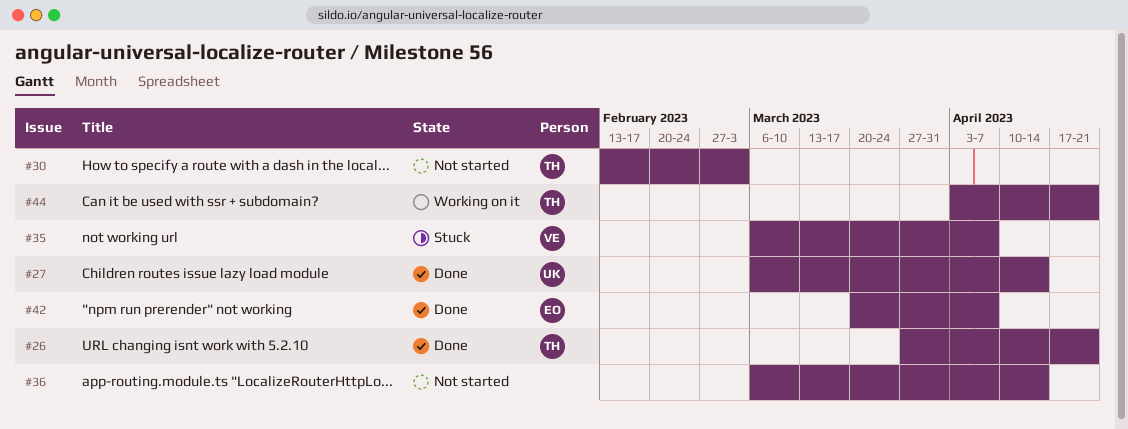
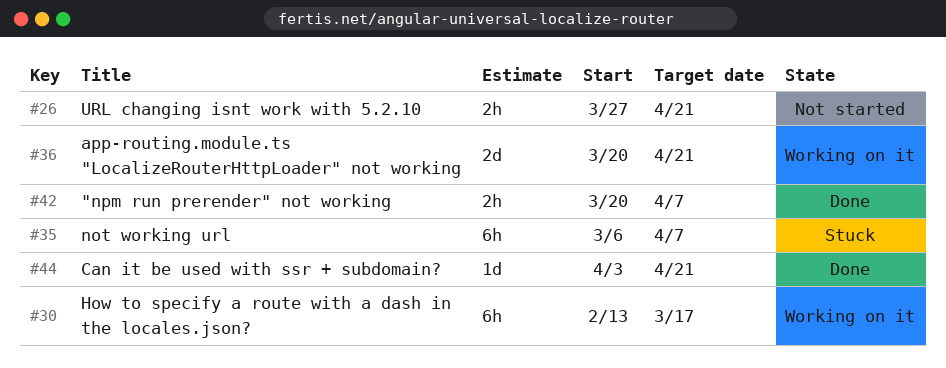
#26, status: Done -> Not started
#27: present -> none
#30, status: Not started -> Working on it
#30, due: Mar 3 -> Mar 17
#36, status: Not started -> Working on it
#36, start: Mar 6 -> Mar 20
#36, due: Apr 14 -> Apr 21
#44, status: Working on it -> Done

